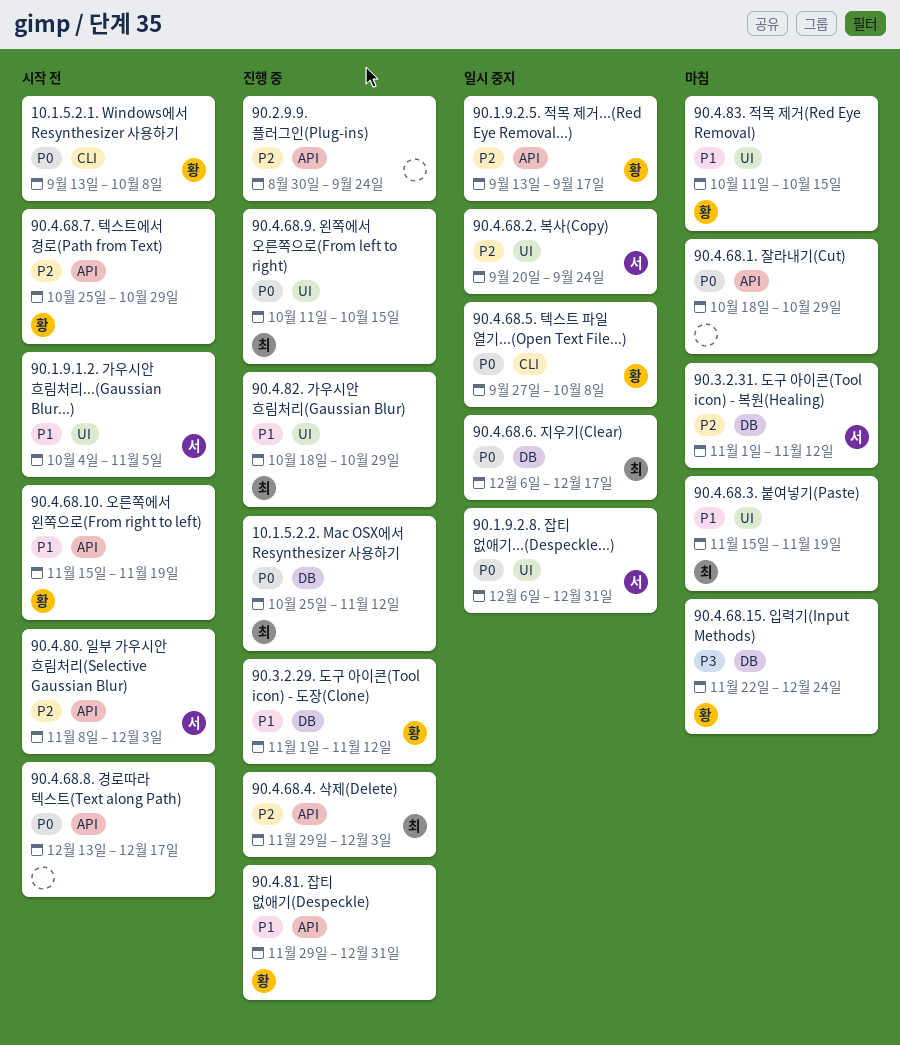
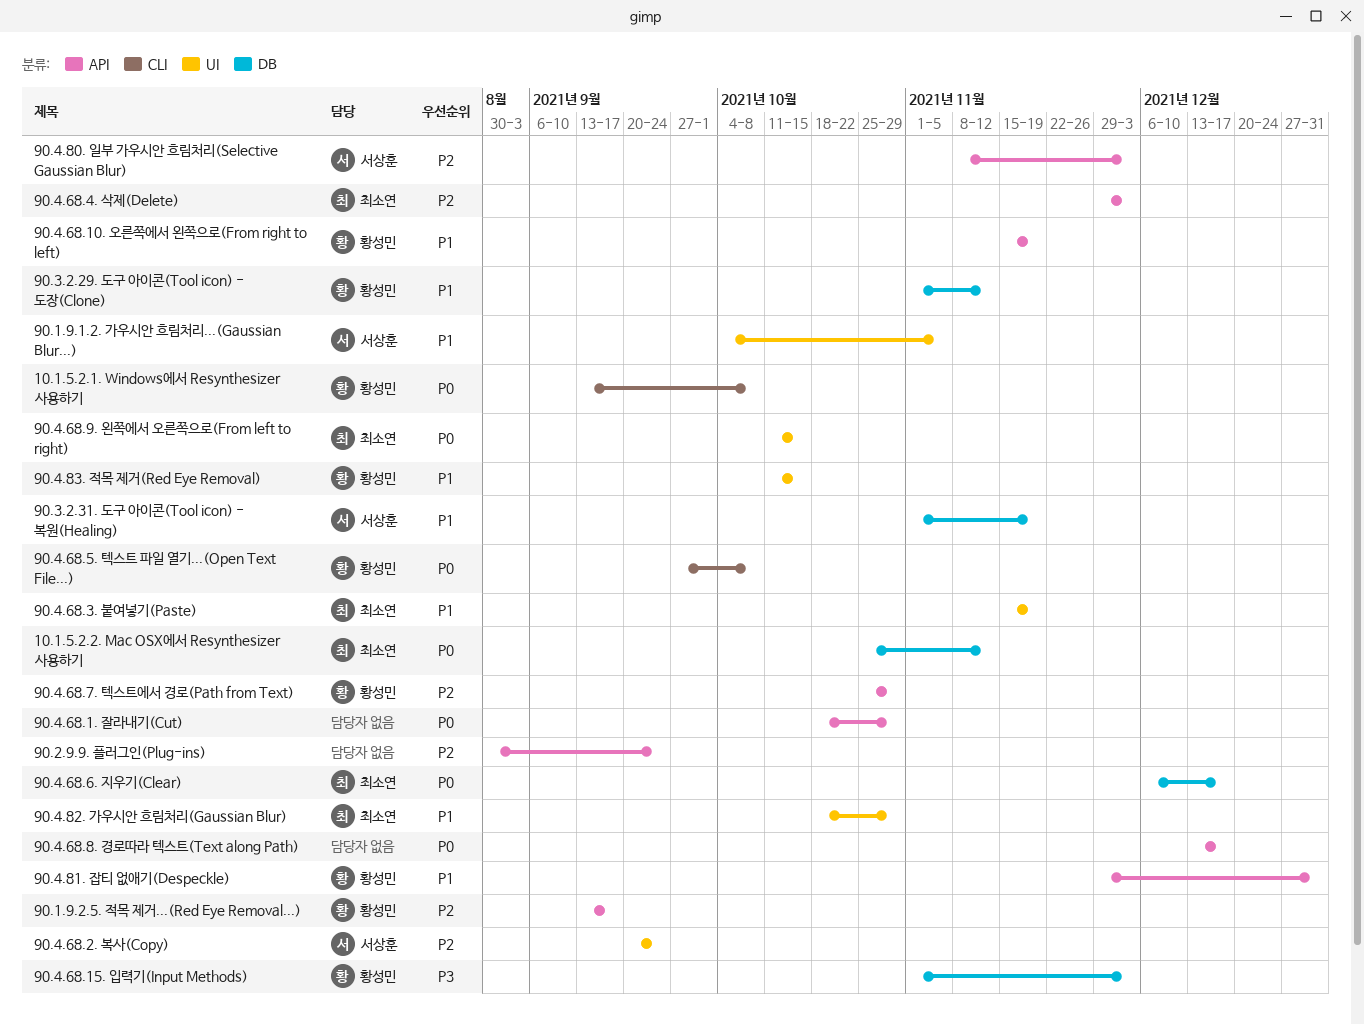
90.1.9.2.8. 잡티 없애기...(Despeckle...): present -> none
90.3.2.31. 도구 아이콘(Tool icon) - 복원(Healing), priority: P2 -> P1
90.3.2.31. 도구 아이콘(Tool icon) - 복원(Healing), due: Nov 12 -> Nov 19
90.4.68.15. 입력기(Input Methods), start: Nov 22 -> Nov 1
90.4.68.15. 입력기(Input Methods), due: Dec 24 -> Dec 3

